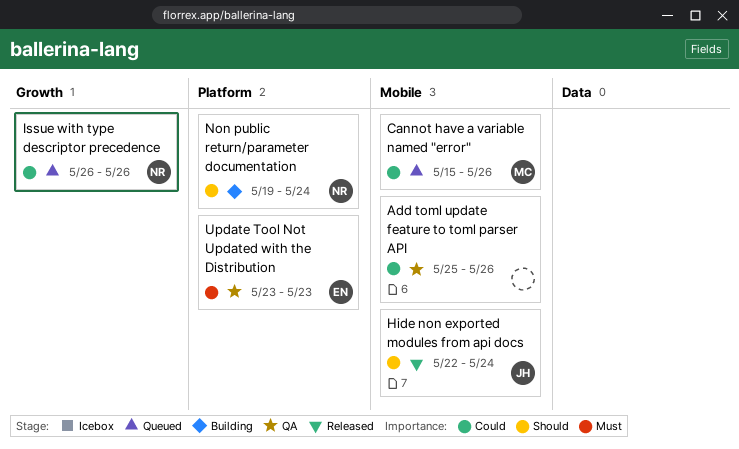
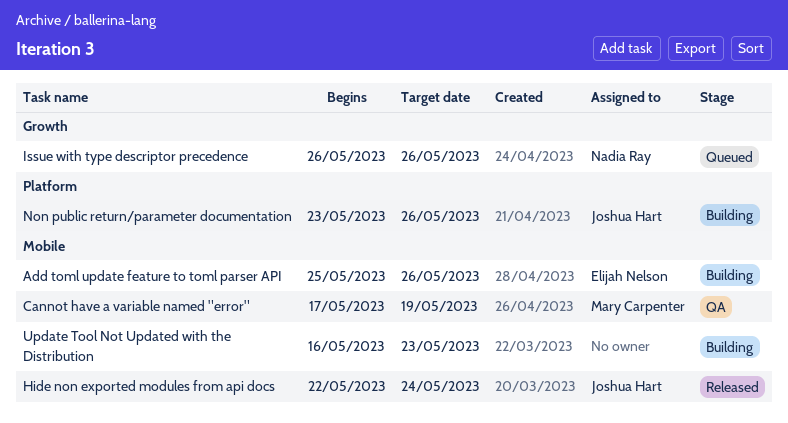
Add toml update feature to toml parser API, status: QA -> Building
Add toml update feature to toml parser API, owner: none -> Elijah Nelson
Cannot have a variable named "error", status: Queued -> QA
Cannot have a variable named "error", start: May 15 -> May 17
Cannot have a variable named "error", due: May 26 -> May 19
Non public return/parameter documentation, owner: Nadia Ray -> Joshua Hart
Non public return/parameter documentation, start: May 19 -> May 23
Non public return/parameter documentation, due: May 24 -> May 26
Update Tool Not Updated with the Distribution, status: QA -> Building
Update Tool Not Updated with the Distribution, owner: Elijah Nelson -> none
Update Tool Not Updated with the Distribution, label: Platform -> Mobile
Update Tool Not Updated with the Distribution, start: May 23 -> May 16

